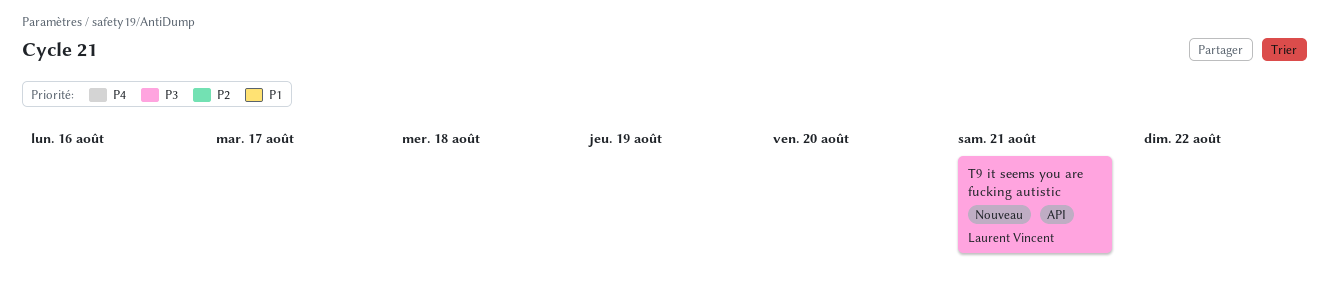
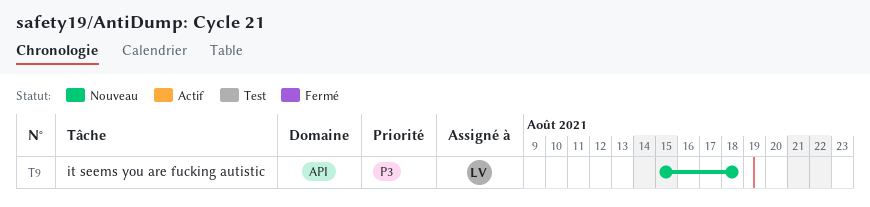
T9, due: Aug 21 -> Aug 18

